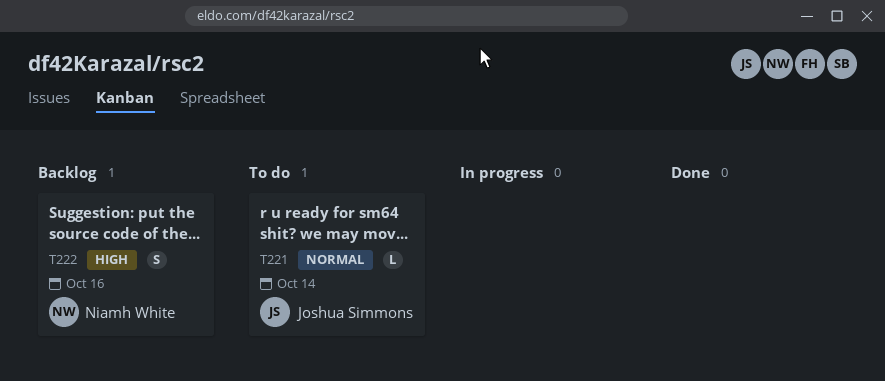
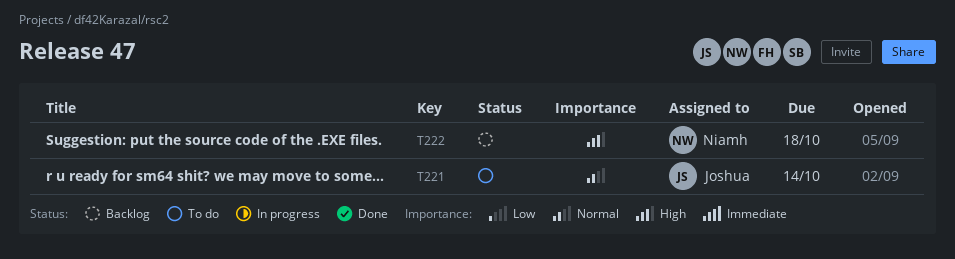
T222, due: Oct 16 -> Oct 18

